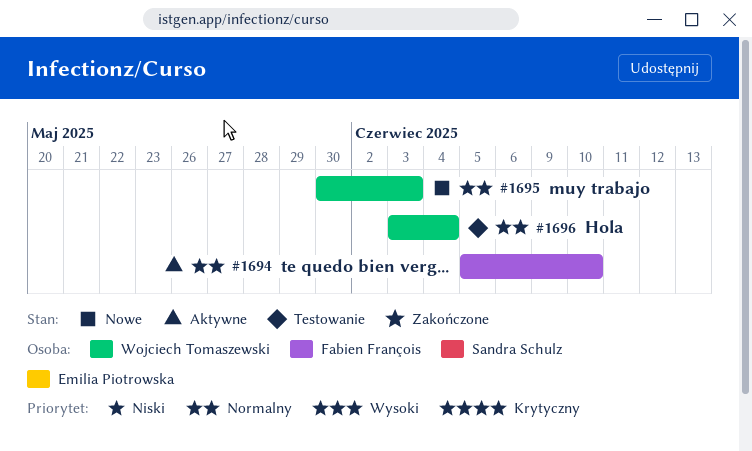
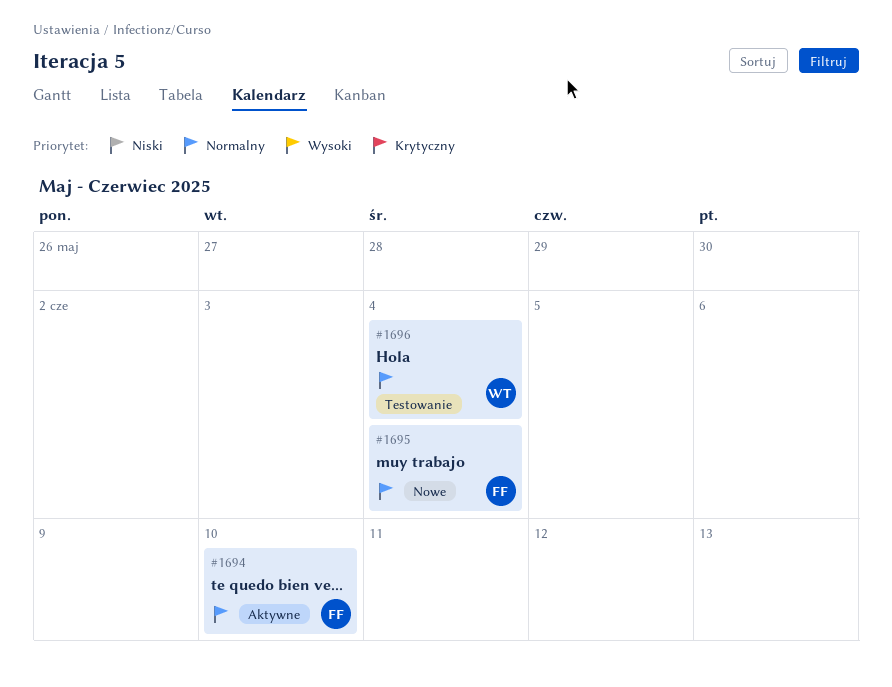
#1695, owner: Wojciech Tomaszewski -> Fabien François
#1695, due: Jun 3 -> Jun 4

